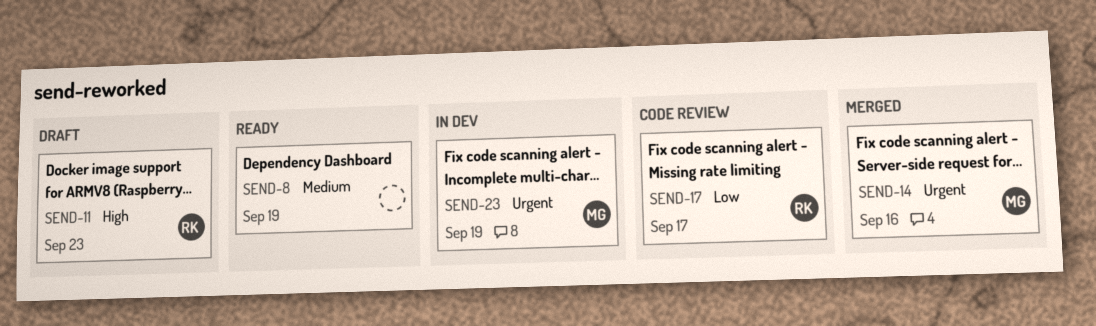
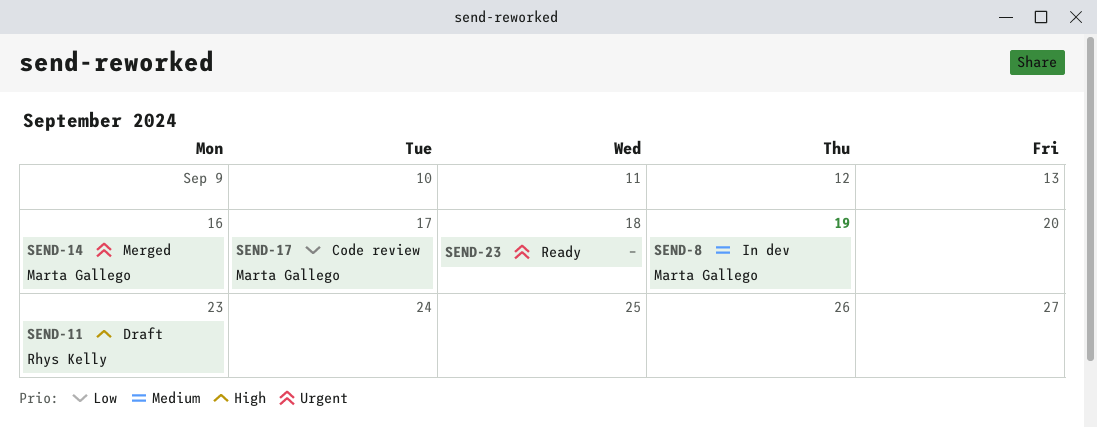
SEND-8, status: Ready -> In dev
SEND-8, owner: none -> Marta Gallego
SEND-17, owner: Rhys Kelly -> Marta Gallego
SEND-23, status: In dev -> Ready
SEND-23, owner: Marta Gallego -> none
SEND-23, due: Sep 19 -> Sep 18

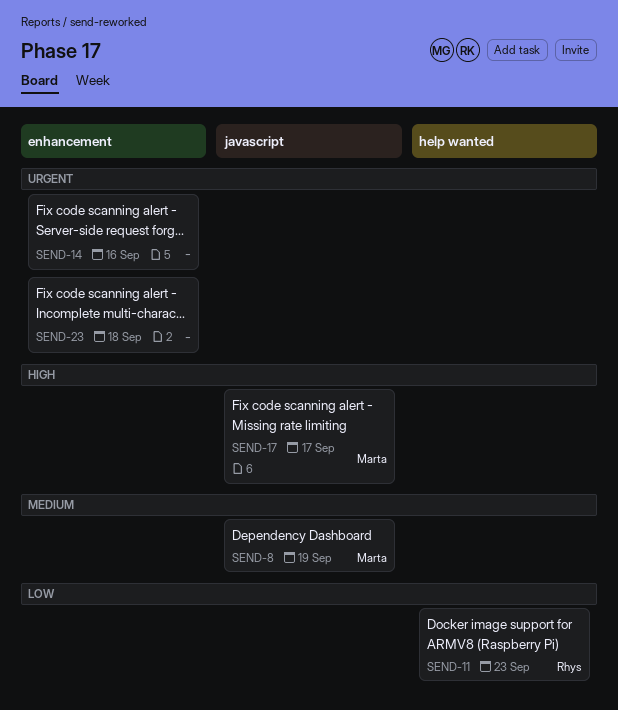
SEND-11, priority: High -> Low
SEND-14, owner: Marta Gallego -> none
SEND-17, priority: Low -> High

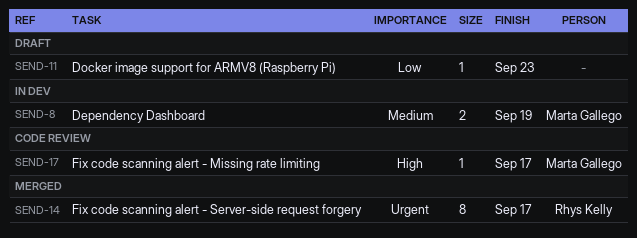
SEND-11, owner: Rhys Kelly -> none
SEND-14, owner: none -> Rhys Kelly
SEND-14, due: Sep 16 -> Sep 17
SEND-23: present -> none

